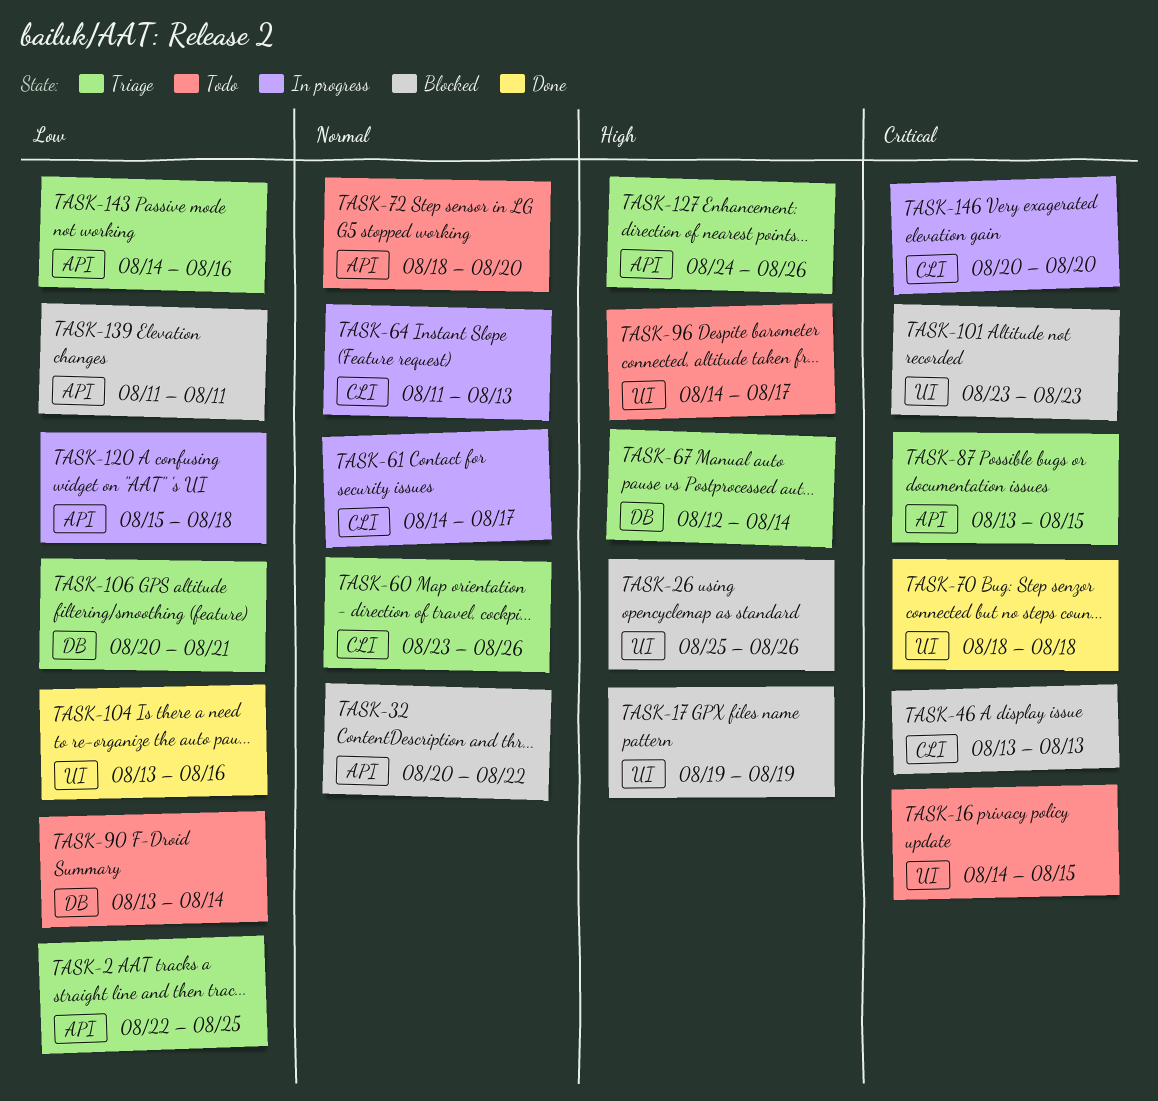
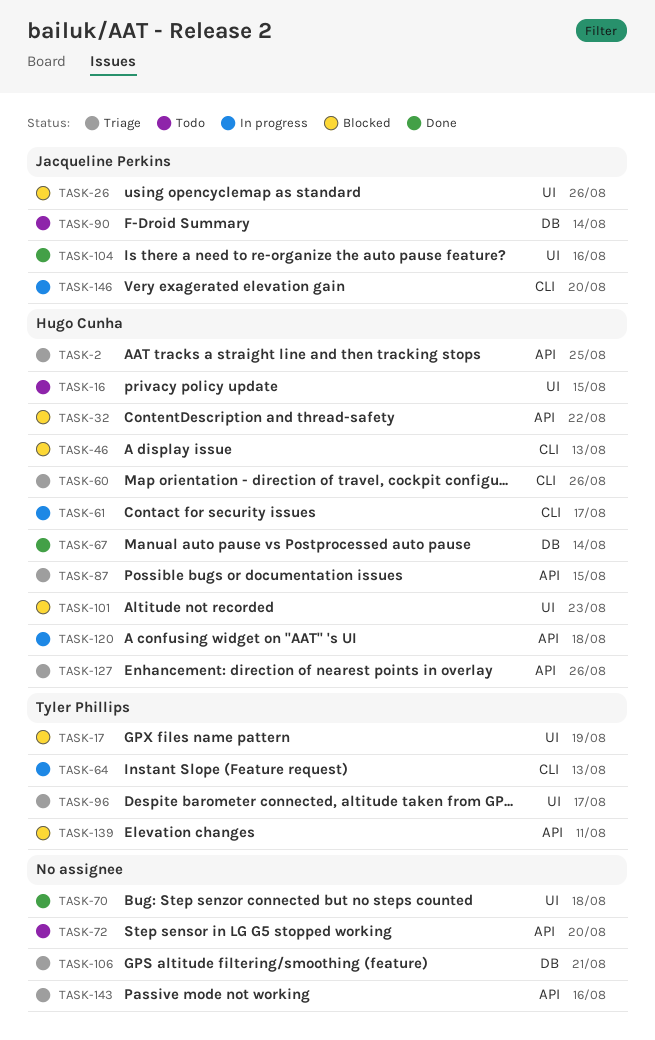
TASK-67, status: Triage -> Done
TASK-96, status: Todo -> Triage

